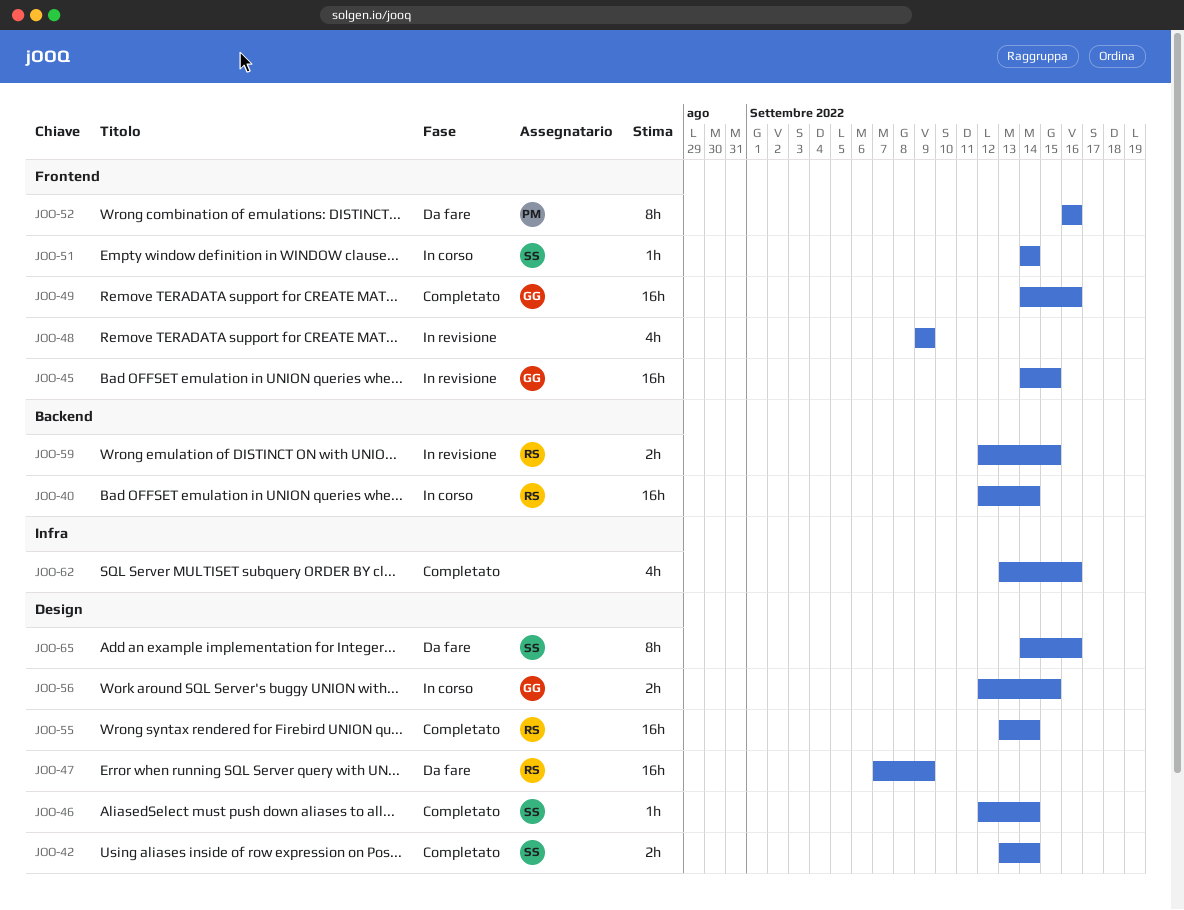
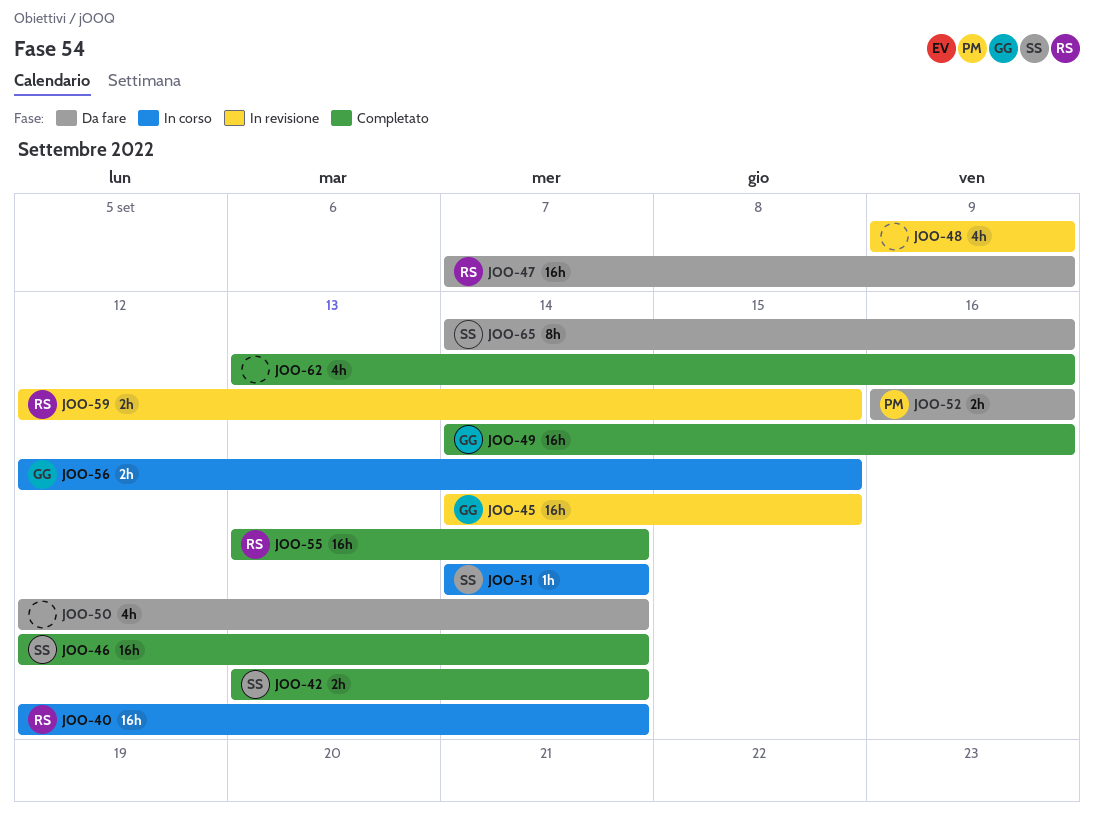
JOO-46, estimate: 1h -> 16h
JOO-50: none -> present
JOO-52, estimate: 8h -> 2h

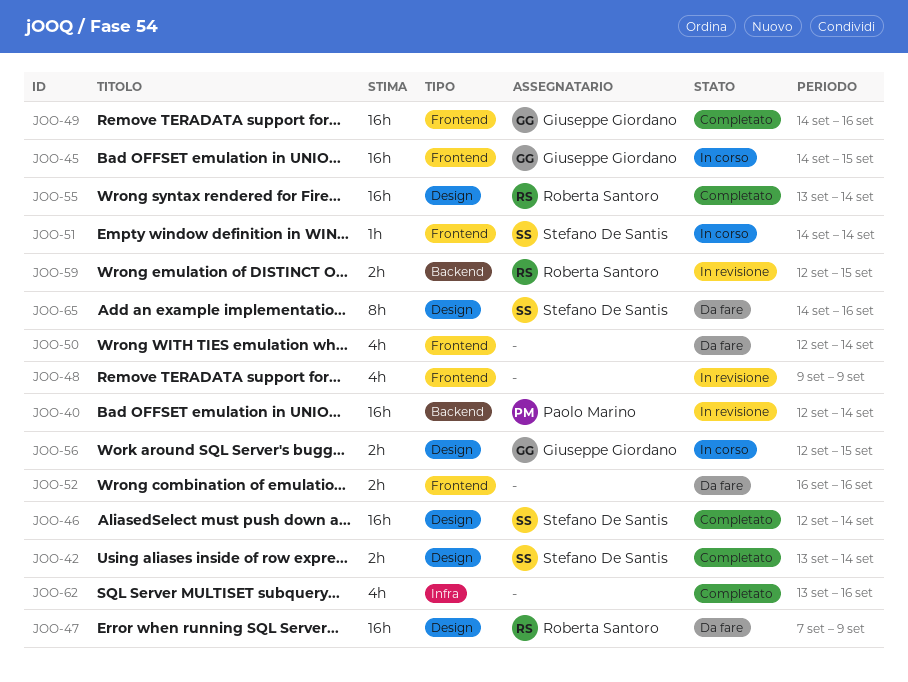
JOO-40, status: In corso -> In revisione
JOO-40, owner: Roberta Santoro -> Paolo Marino
JOO-45, status: In revisione -> In corso
JOO-52, owner: Paolo Marino -> none

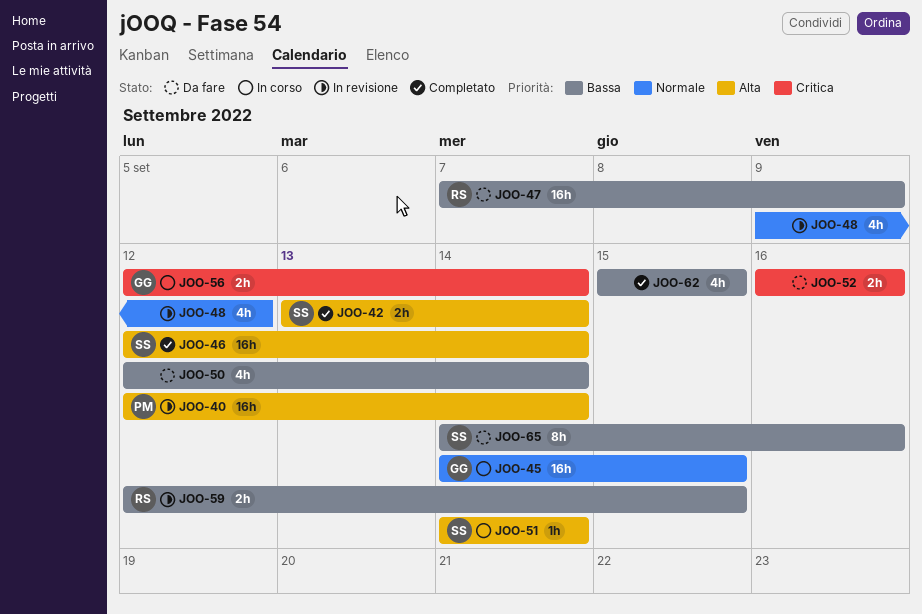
JOO-48, due: Sep 9 -> Sep 12
JOO-49: present -> none
JOO-55: present -> none
JOO-56, due: Sep 15 -> Sep 14
JOO-62, start: Sep 13 -> Sep 15
JOO-62, due: Sep 16 -> Sep 15

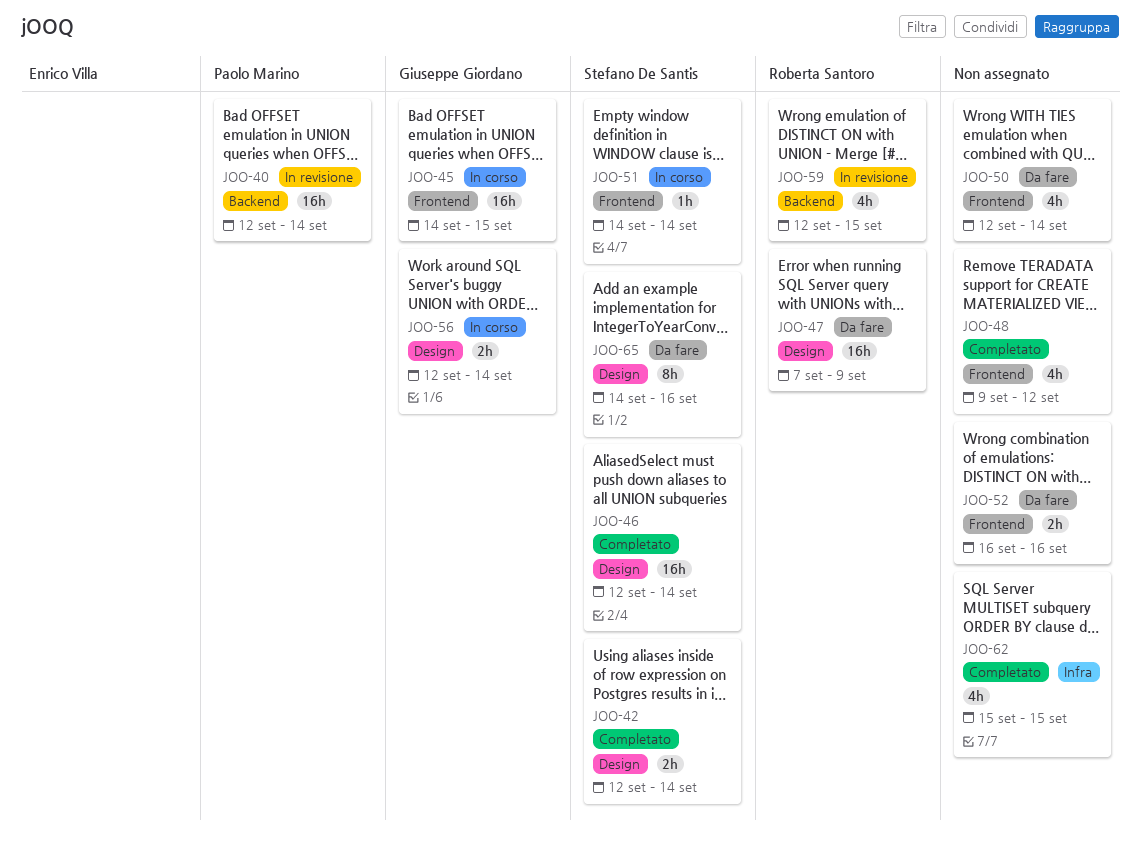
JOO-42, start: Sep 13 -> Sep 12
JOO-48, status: In revisione -> Completato
JOO-59, estimate: 2h -> 4h

